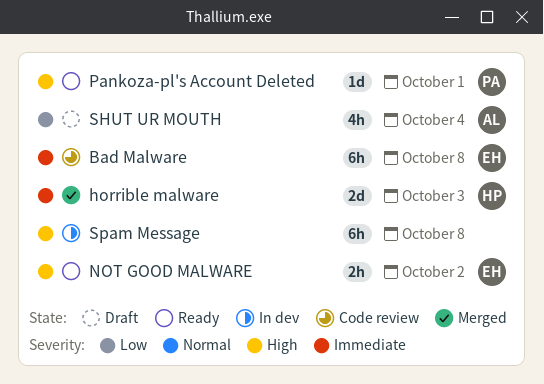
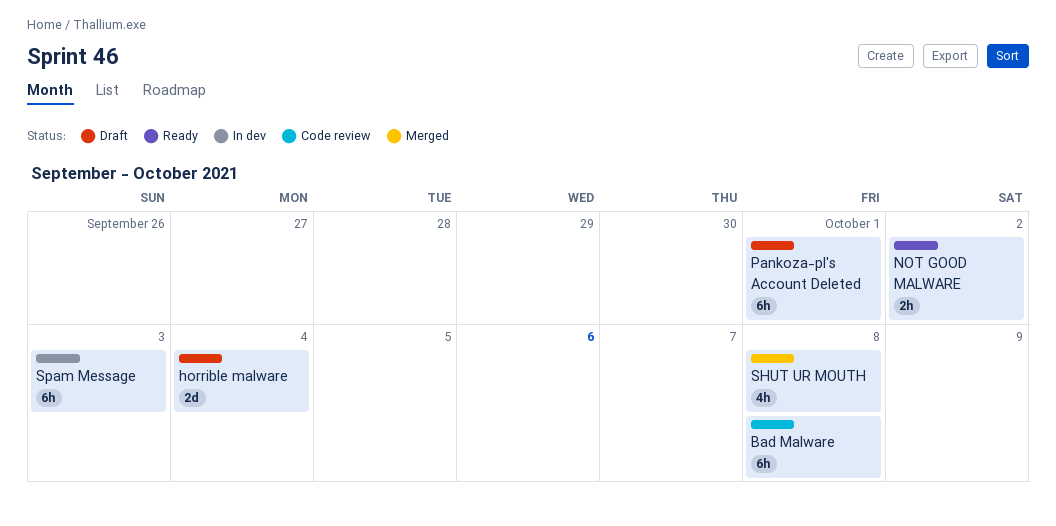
horrible malware, status: Merged -> Draft
horrible malware, due: Oct 3 -> Oct 4
Pankoza-pl's Account Deleted, status: Ready -> Draft
Pankoza-pl's Account Deleted, estimate: 1d -> 6h
SHUT UR MOUTH, status: Draft -> Merged
SHUT UR MOUTH, due: Oct 4 -> Oct 8
Spam Message, due: Oct 8 -> Oct 3

